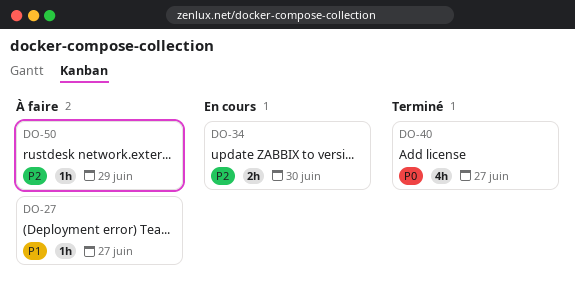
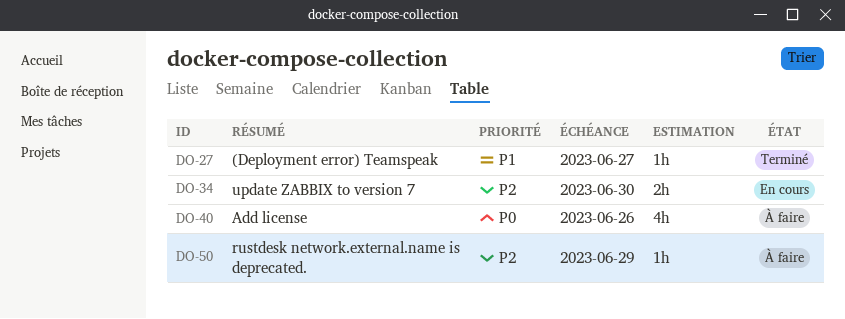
DO-27, status: À faire -> Terminé
DO-40, status: Terminé -> À faire
DO-40, due: Jun 27 -> Jun 26

